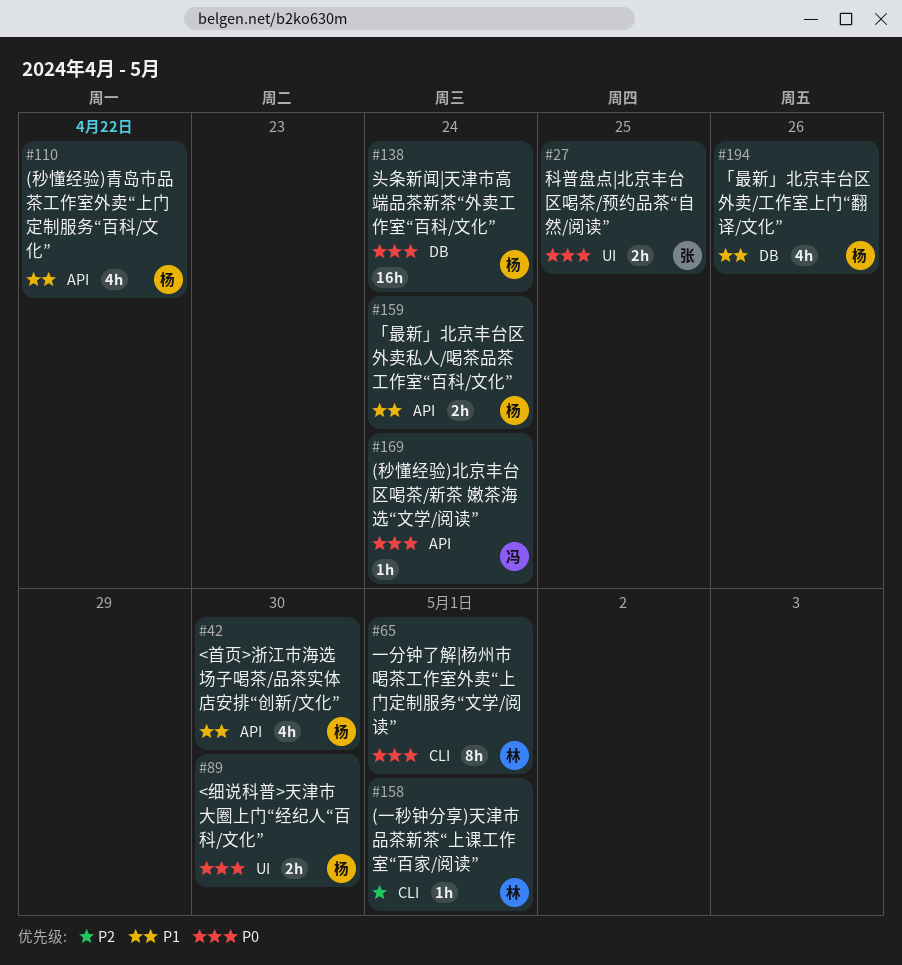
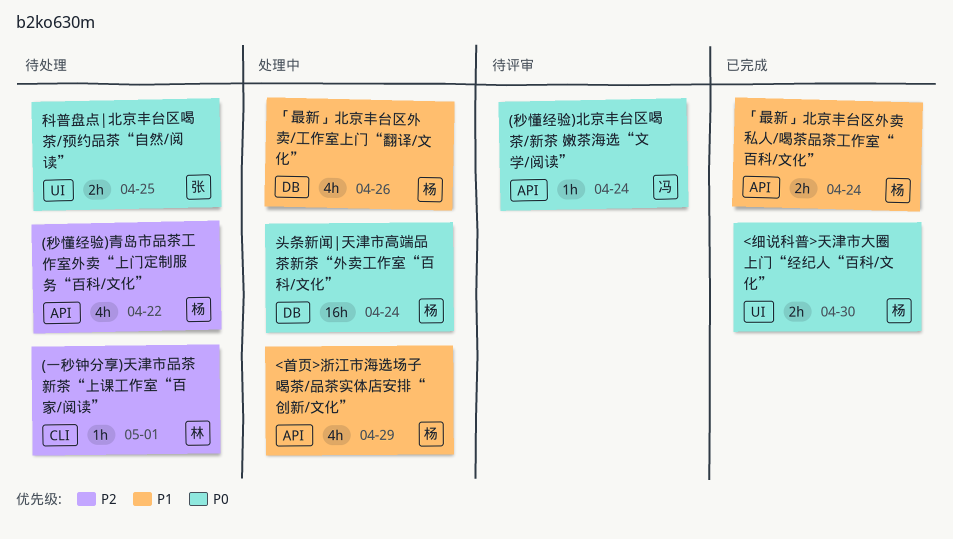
(秒懂经验)青岛市品茶工作室外卖“上门定制服务“百科/文化”, priority: P1 -> P2
<首页>浙江市海选场子喝茶/品茶实体店安排“创新/文化”, due: Apr 30 -> Apr 29
一分钟了解|杨州市喝茶工作室外卖“上门定制服务“文学/阅读”: present -> none

